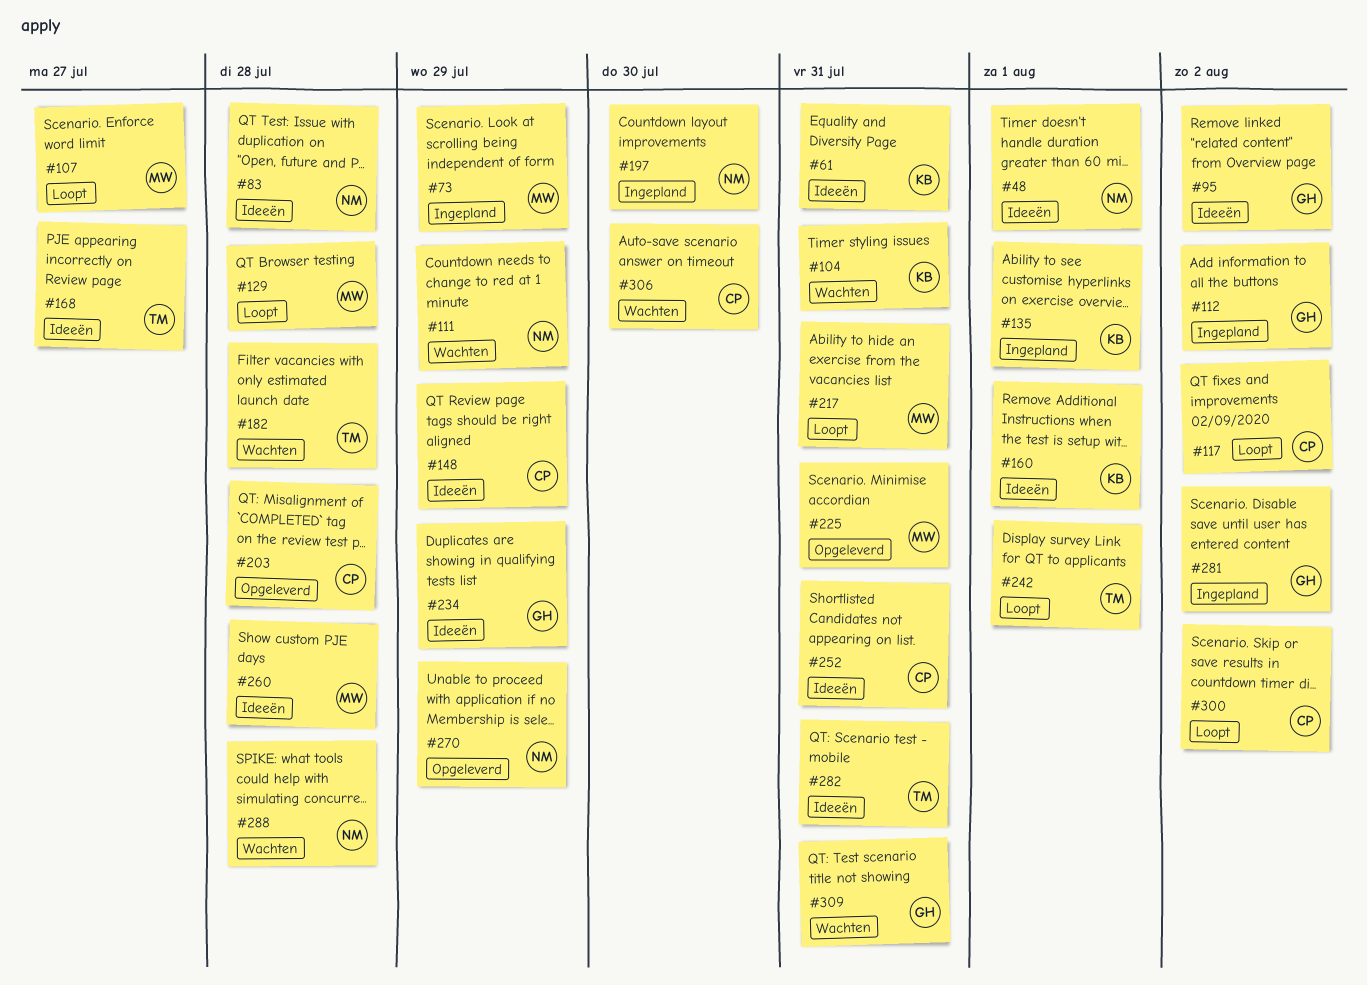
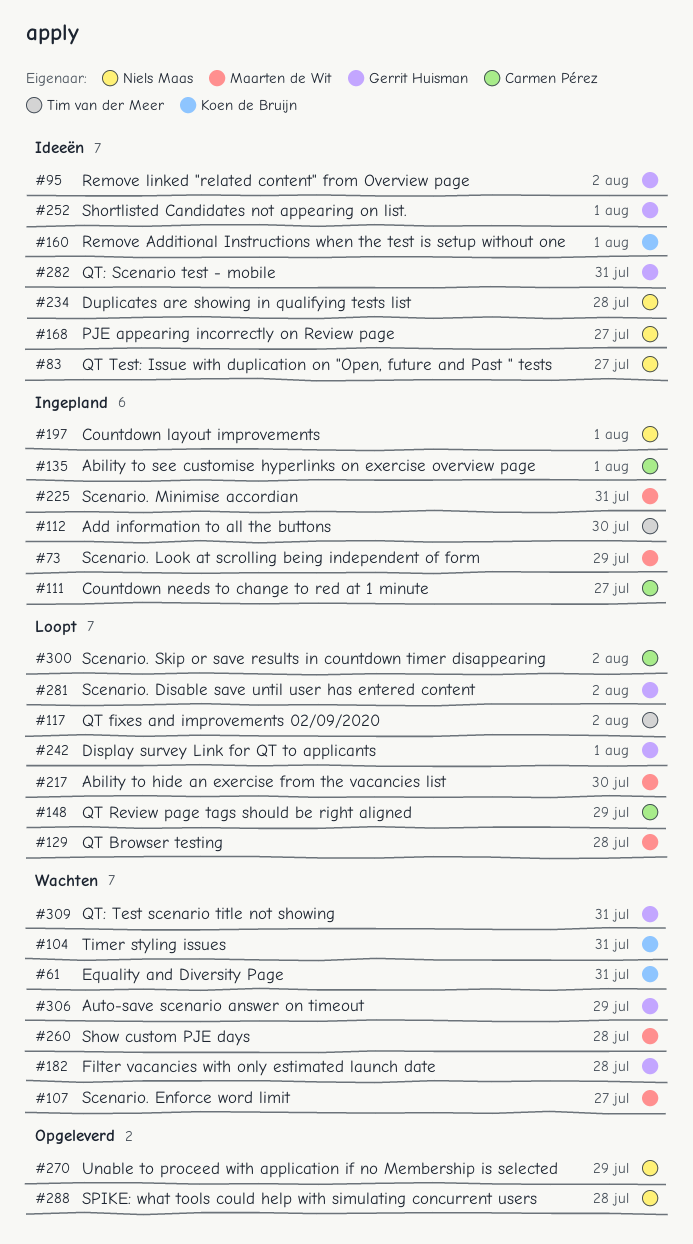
#48: present -> none
#61, status: Ideeën -> Wachten
#83, due: Jul 28 -> Jul 27
#107, status: Loopt -> Wachten
#111, status: Wachten -> Ingepland
#111, owner: Niels Maas -> Carmen Pérez
#111, due: Jul 29 -> Jul 27
#112, owner: Gerrit Huisman -> Tim van der Meer
#112, due: Aug 2 -> Jul 30
#117, owner: Carmen Pérez -> Tim van der Meer
#135, owner: Koen de Bruijn -> Carmen Pérez
#148, status: Ideeën -> Loopt
#168, owner: Tim van der Meer -> Niels Maas
#182, owner: Tim van der Meer -> Gerrit Huisman
#197, due: Jul 30 -> Aug 1
#203: present -> none
#217, due: Jul 31 -> Jul 30
#225, status: Opgeleverd -> Ingepland
#234, owner: Gerrit Huisman -> Niels Maas
#234, due: Jul 29 -> Jul 28
#242, owner: Tim van der Meer -> Gerrit Huisman
#252, owner: Carmen Pérez -> Gerrit Huisman
#252, due: Jul 31 -> Aug 1
#260, status: Ideeën -> Wachten
#281, status: Ingepland -> Loopt
#282, owner: Tim van der Meer -> Gerrit Huisman
#288, status: Wachten -> Opgeleverd
#306, owner: Carmen Pérez -> Gerrit Huisman
#306, due: Jul 30 -> Jul 29

